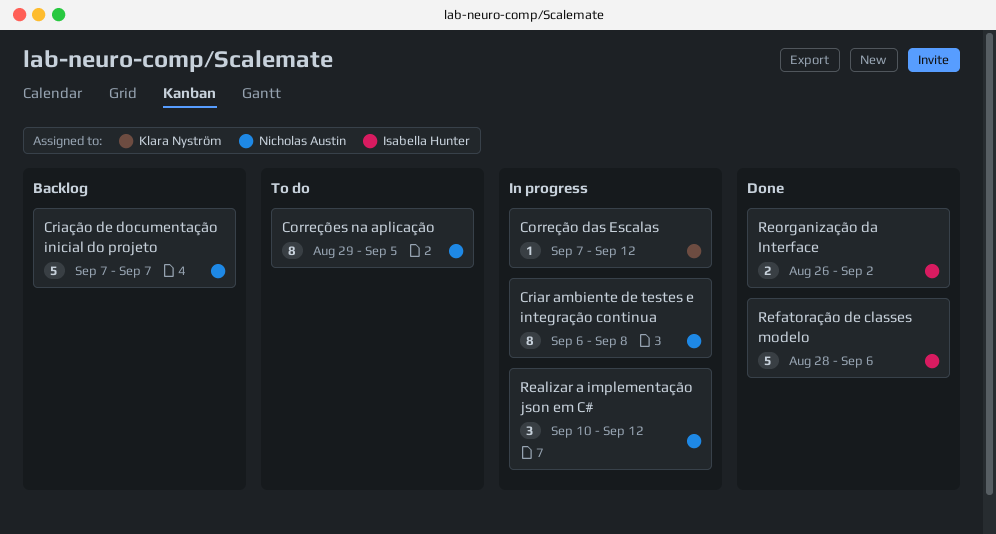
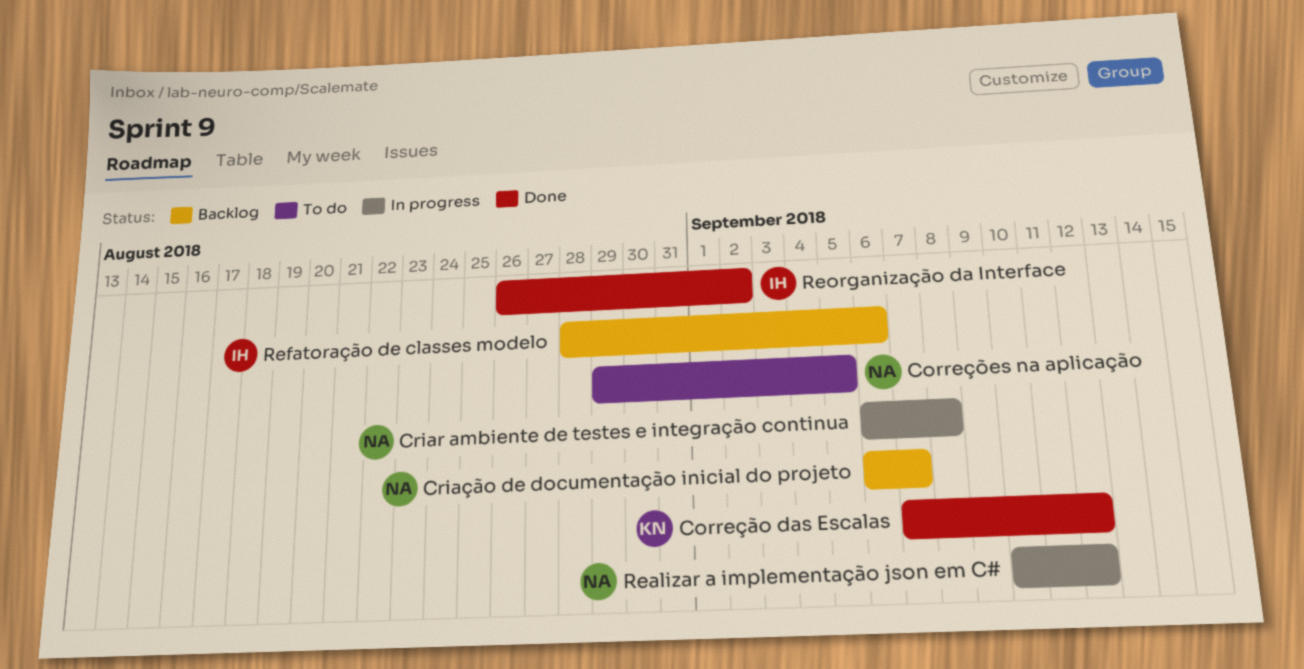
Correção das Escalas, status: In progress -> Done
Criação de documentação inicial do projeto, start: Sep 7 -> Sep 6
Refatoração de classes modelo, status: Done -> Backlog

